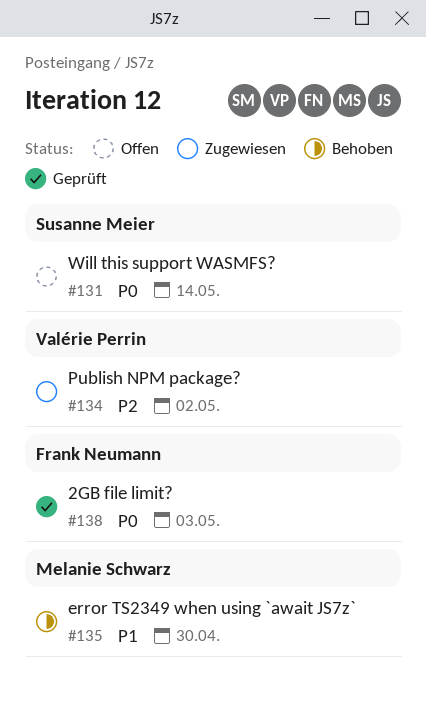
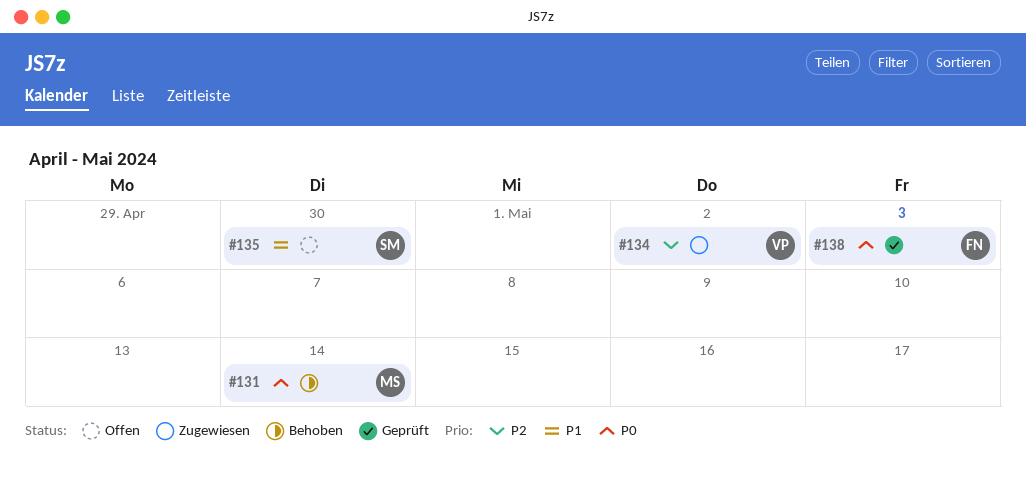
#131, status: Offen -> Behoben
#131, owner: Susanne Meier -> Melanie Schwarz
#135, status: Behoben -> Offen
#135, owner: Melanie Schwarz -> Susanne Meier

